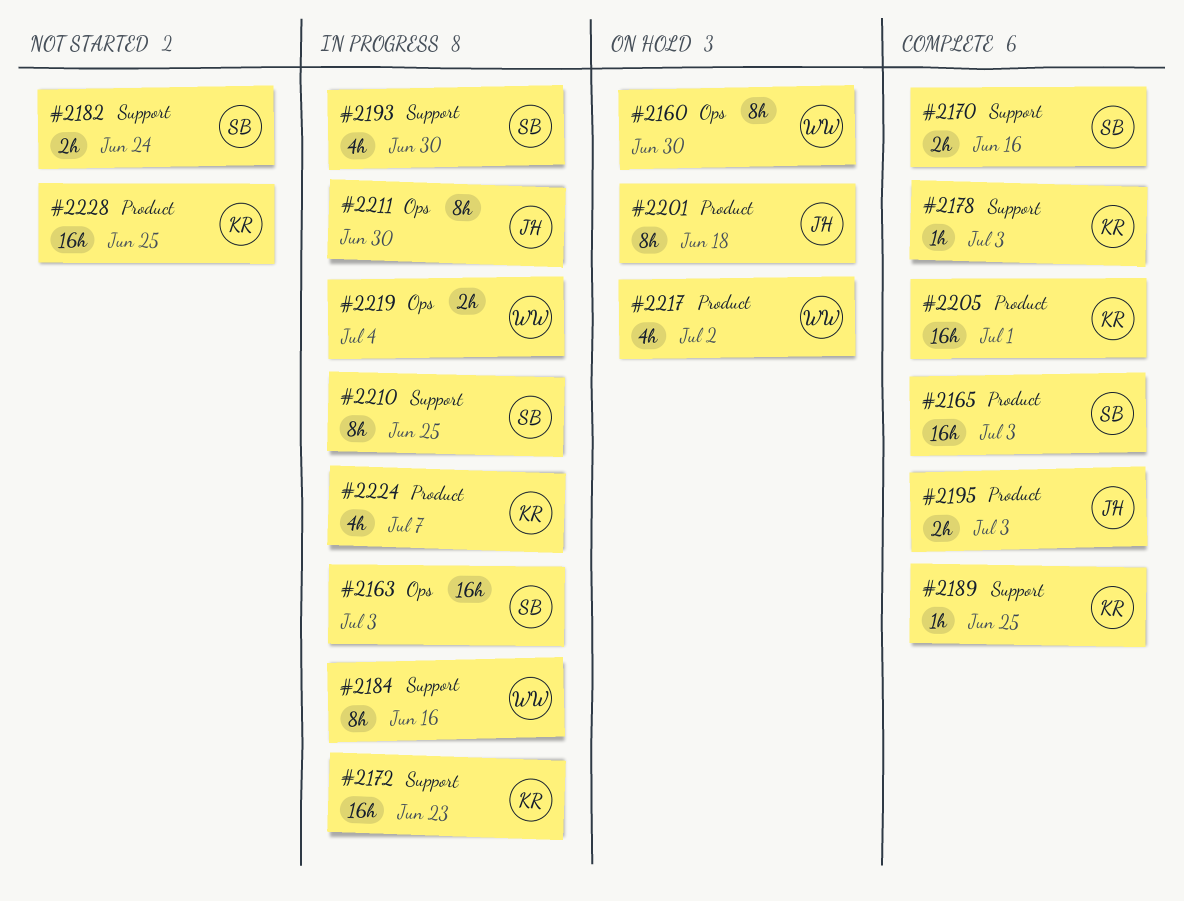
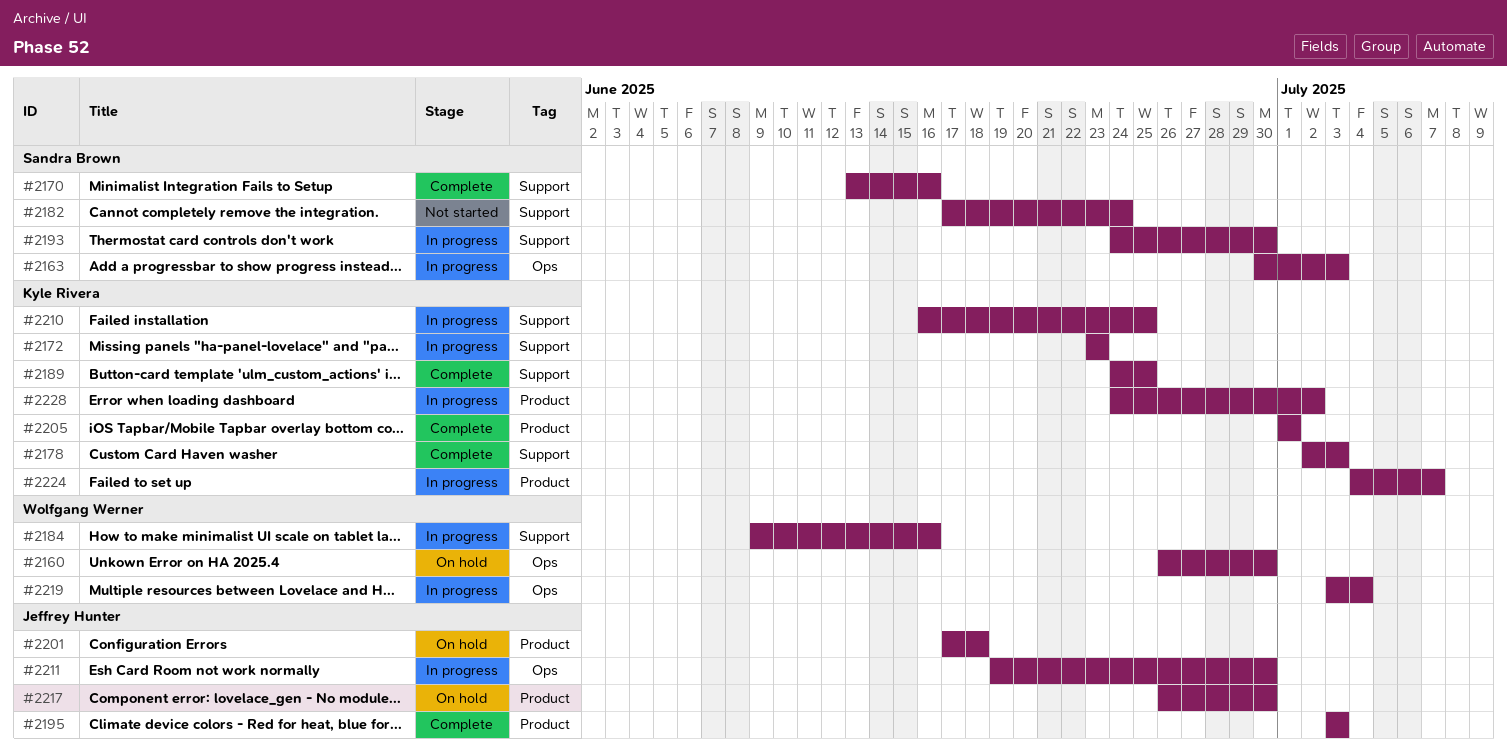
#2165: present -> none
#2210, owner: Sandra Brown -> Kyle Rivera
#2217, owner: Wolfgang Werner -> Jeffrey Hunter
#2217, due: Jul 2 -> Jun 30
#2228, status: Not started -> In progress
#2228, due: Jun 25 -> Jul 2

